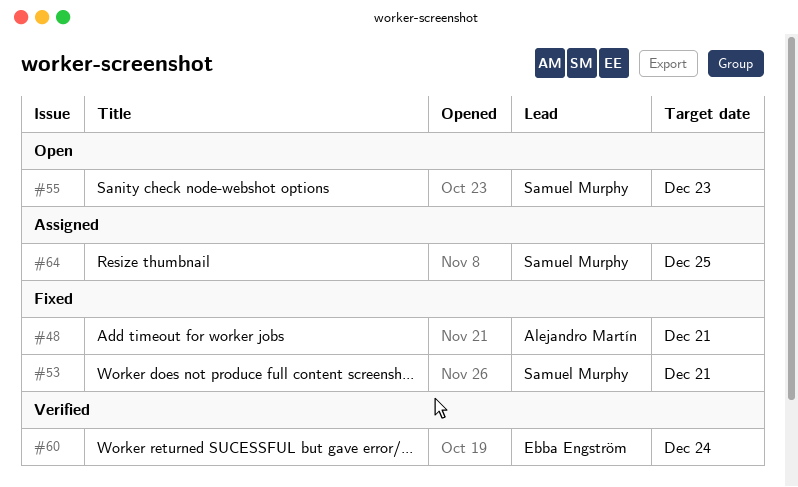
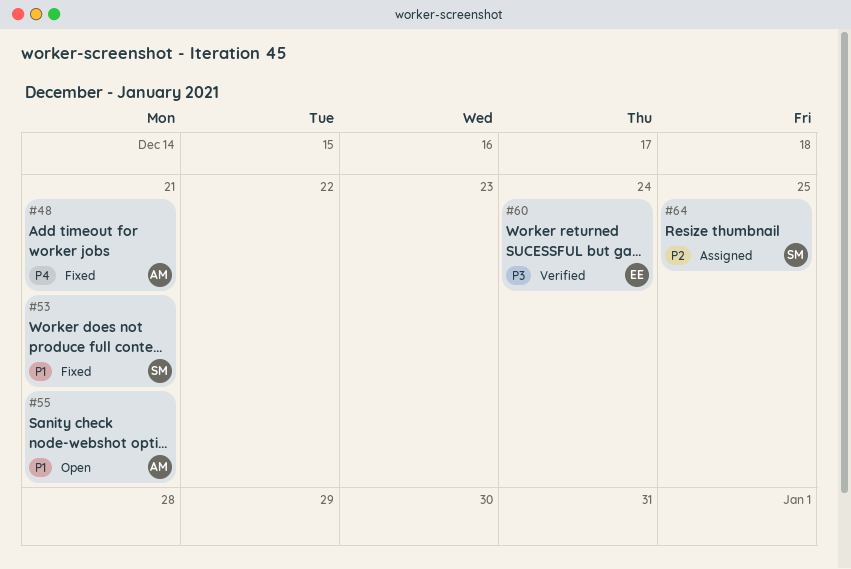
#55, owner: Samuel Murphy -> Alejandro Martín
#55, due: Dec 23 -> Dec 21

